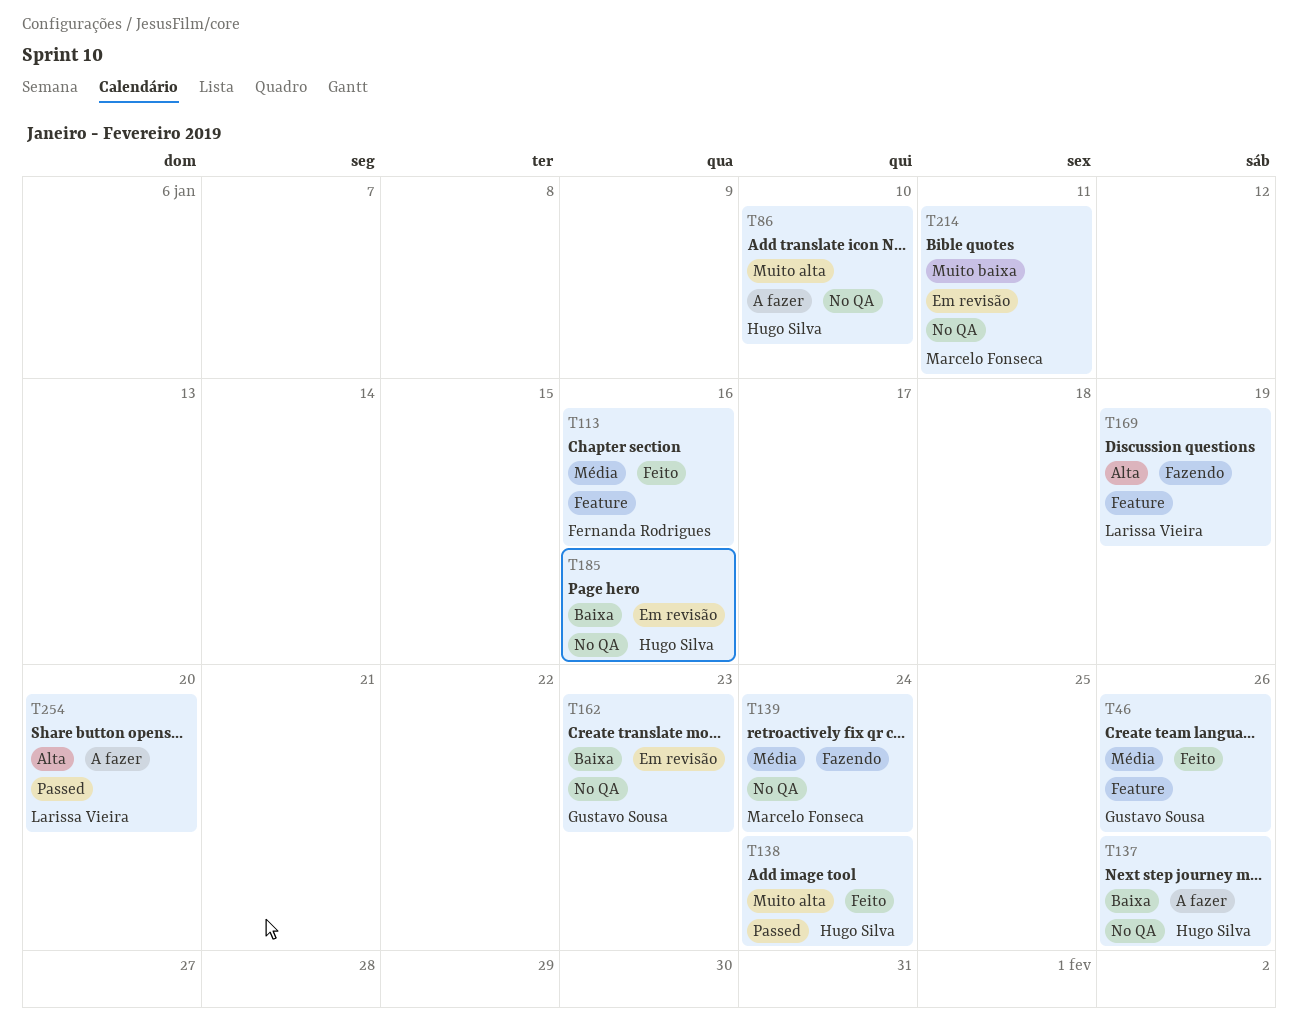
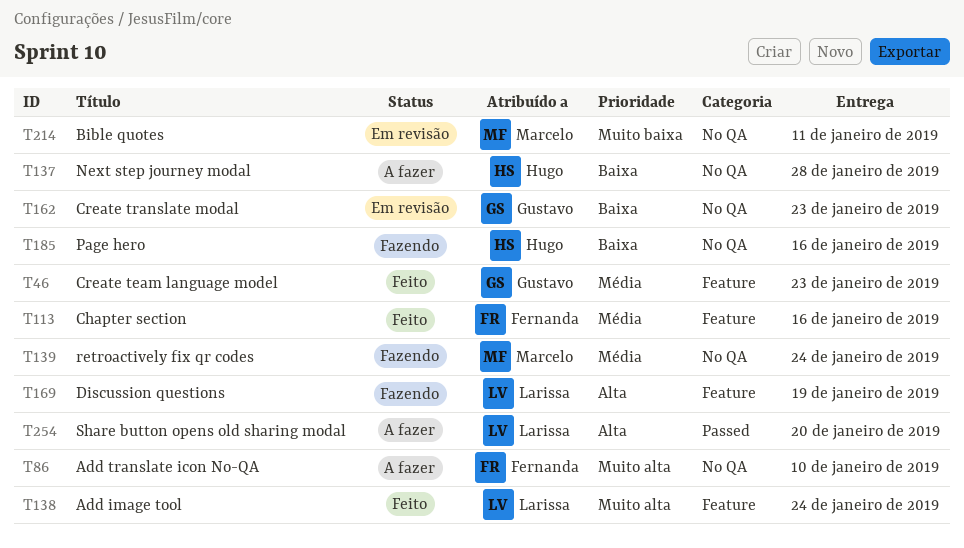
T46, due: Jan 26 -> Jan 23
T86, owner: Hugo Silva -> Fernanda Rodrigues
T137, due: Jan 26 -> Jan 28
T138, owner: Hugo Silva -> Larissa Vieira
T138, label: Passed -> Feature
T185, status: Em revisão -> Fazendo

